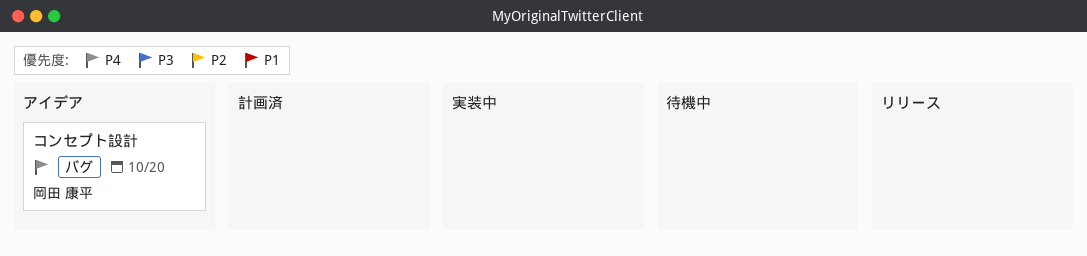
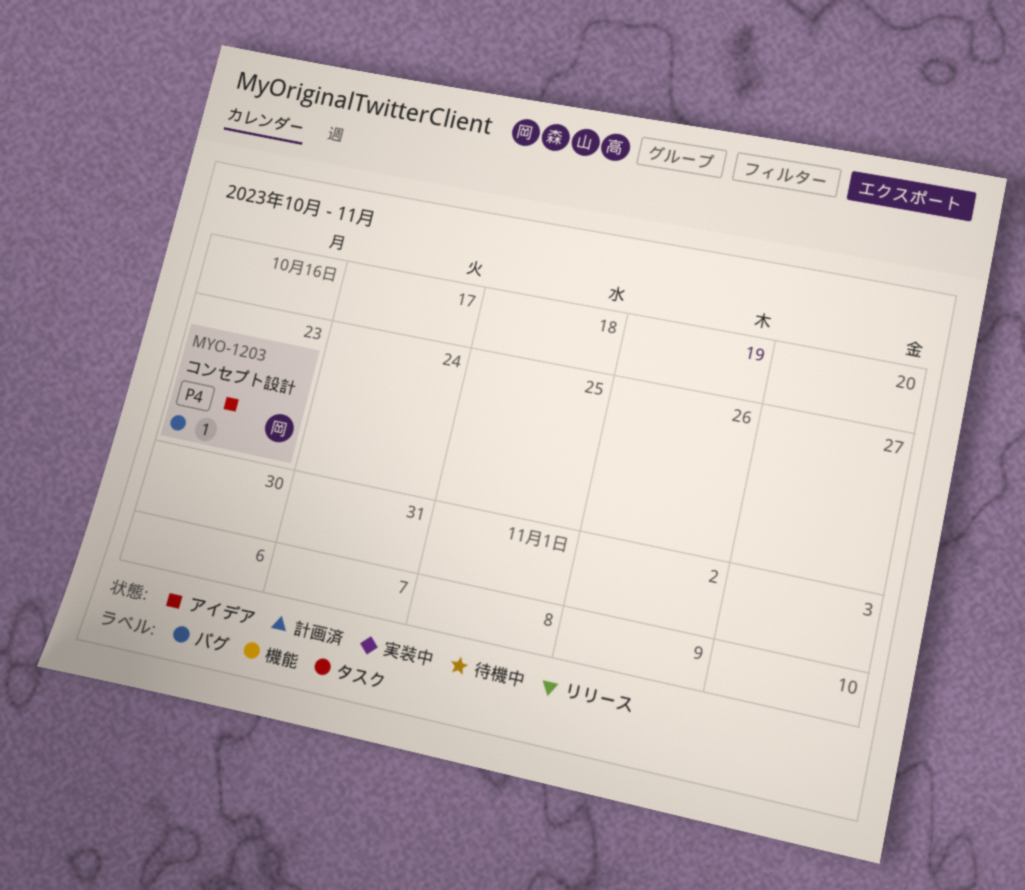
コンセプト設計, due: Oct 20 -> Oct 23

